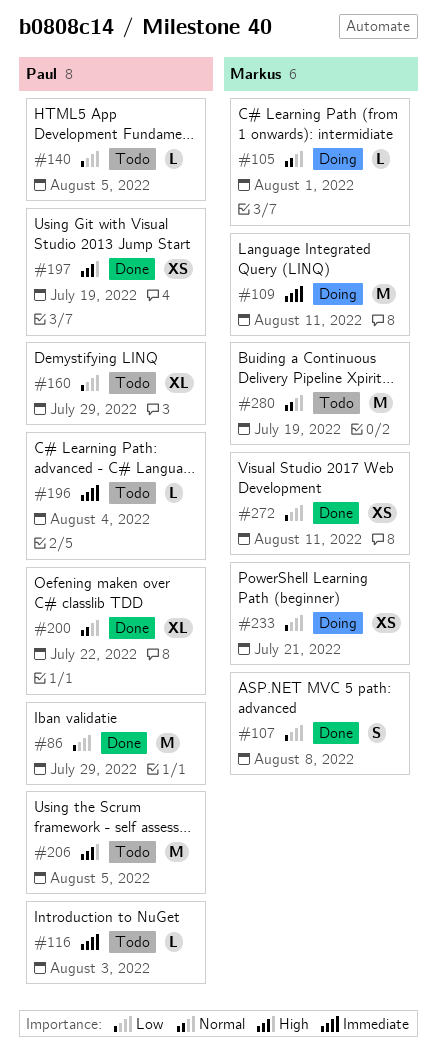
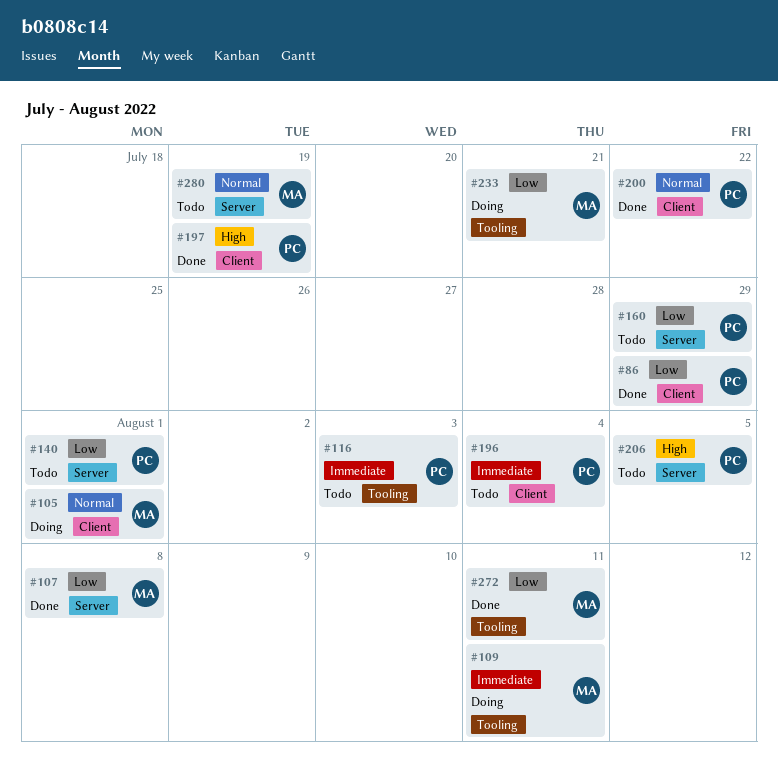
#140, due: Aug 5 -> Aug 1

